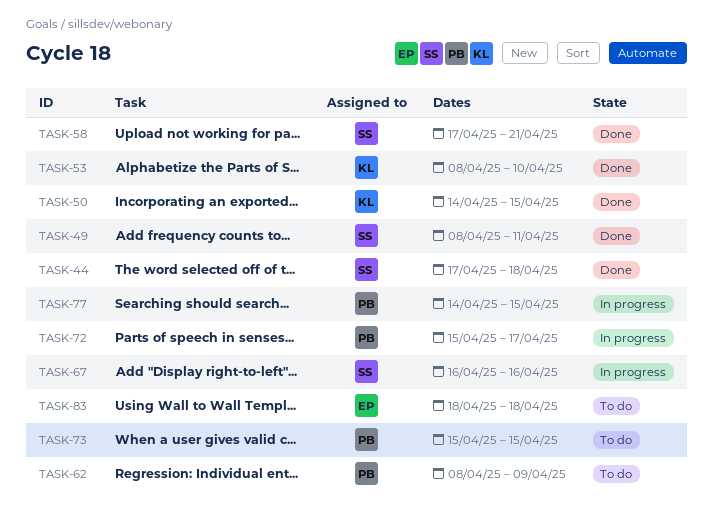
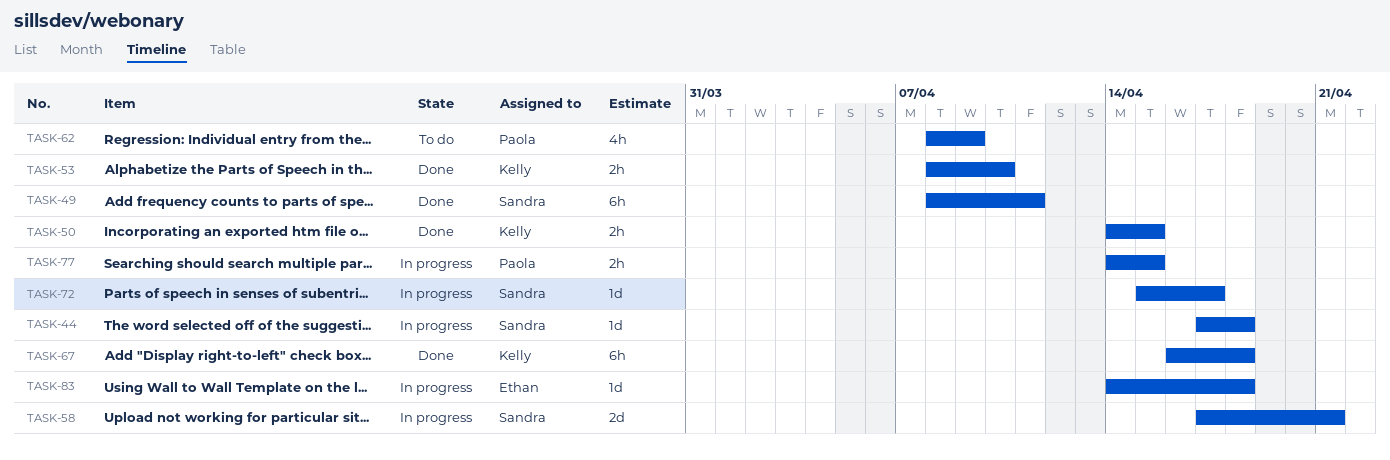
TASK-44, status: Done -> In progress
TASK-58, status: Done -> In progress
TASK-67, status: In progress -> Done
TASK-67, owner: Sandra -> Kelly
TASK-67, due: Apr 16 -> Apr 18
TASK-72, owner: Paola -> Sandra
TASK-73: present -> none
TASK-83, status: To do -> In progress
TASK-83, start: Apr 18 -> Apr 14

